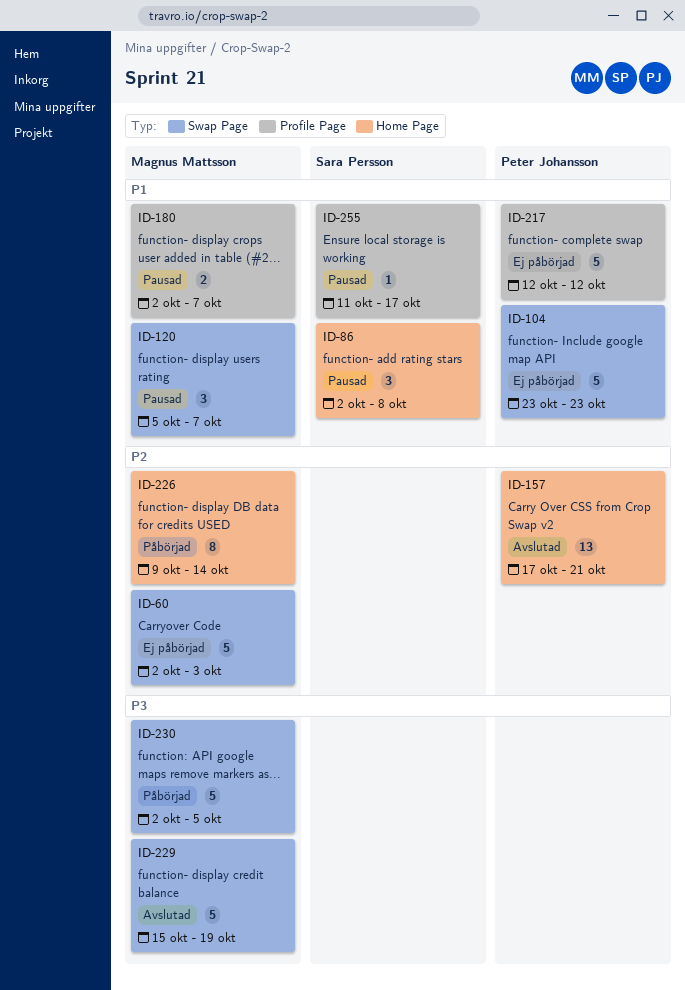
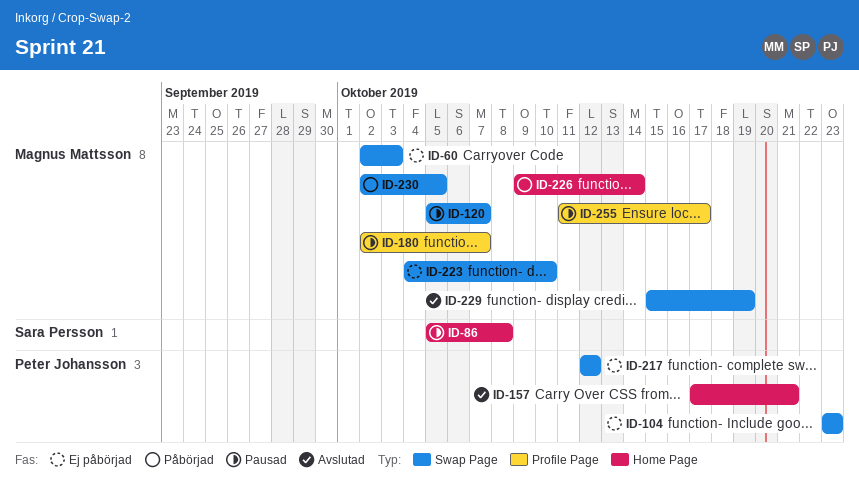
ID-86, start: Oct 2 -> Oct 5
ID-217, label: Profile Page -> Swap Page
ID-223: none -> present
ID-255, owner: Sara Persson -> Magnus Mattsson

